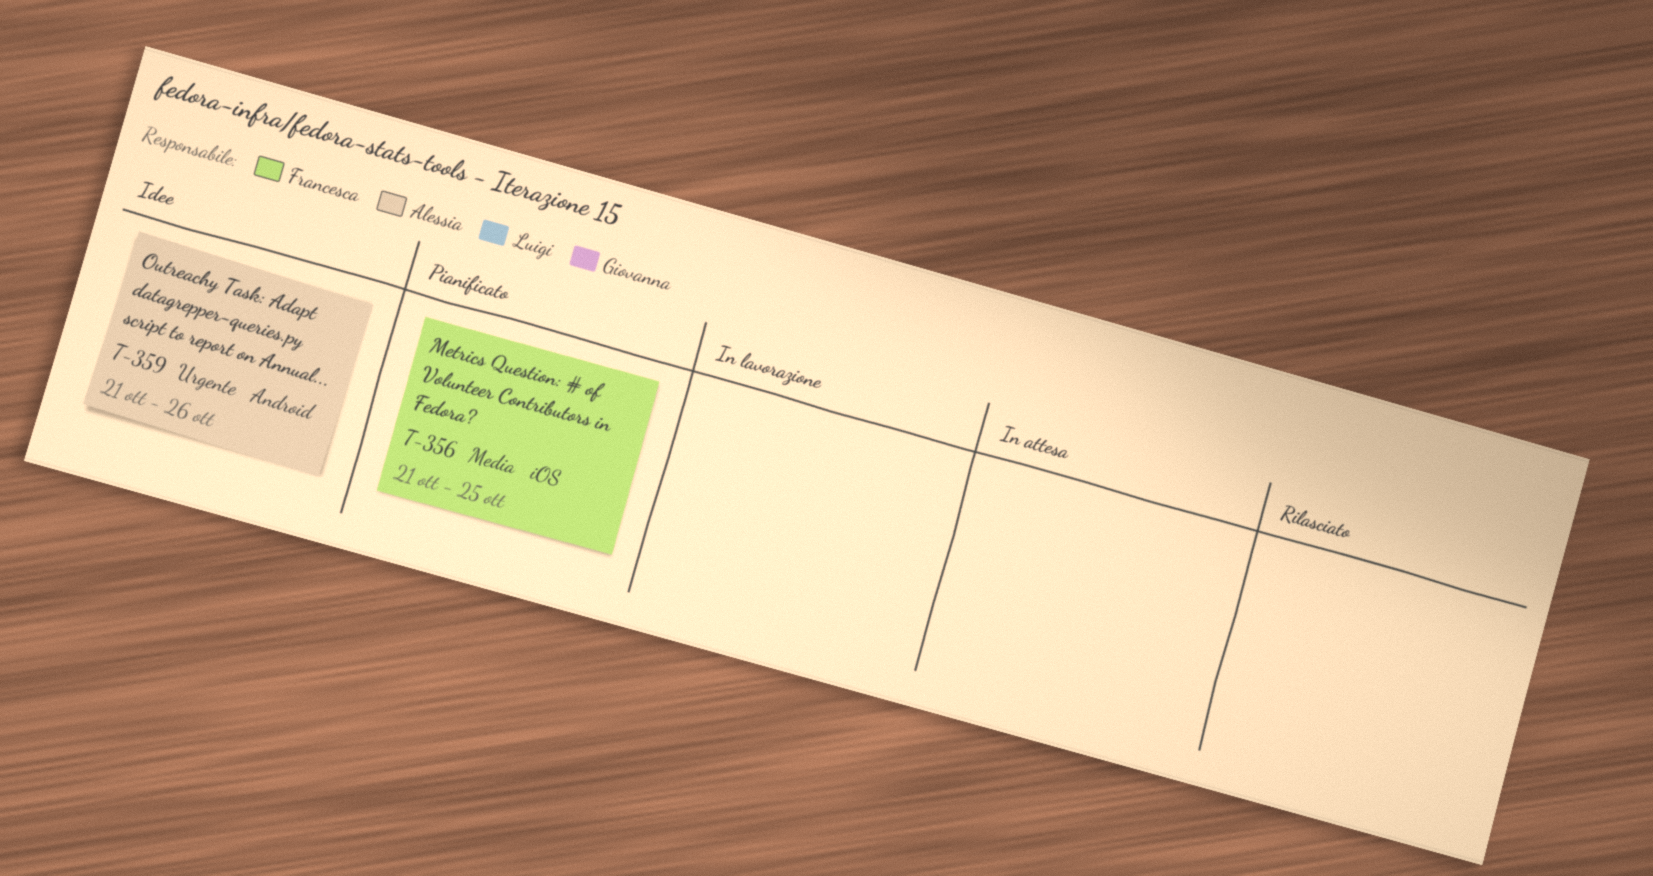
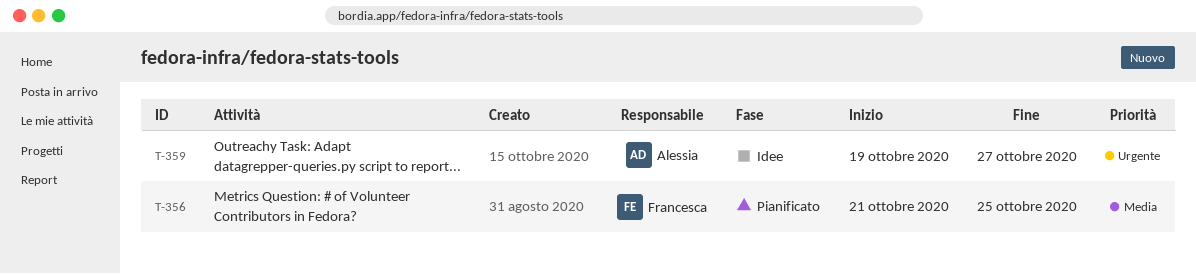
T-359, start: Oct 21 -> Oct 19
T-359, due: Oct 26 -> Oct 27

